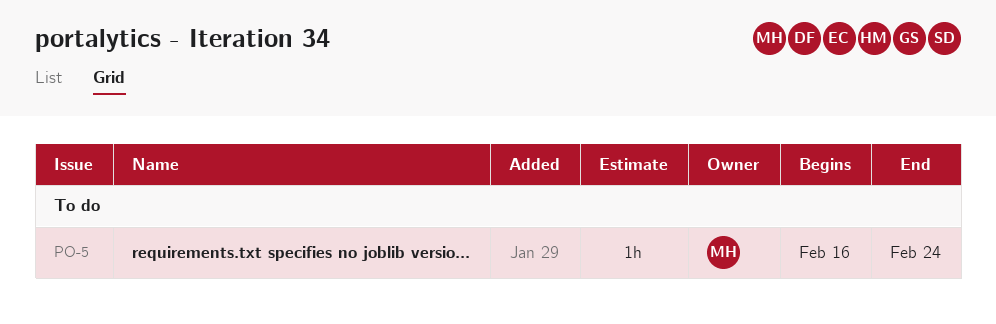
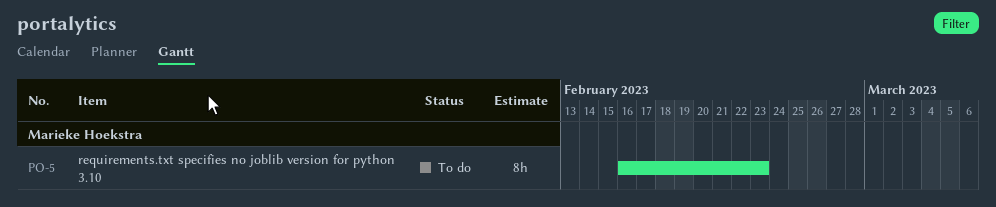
PO-5, estimate: 1h -> 8h
PO-5, due: Feb 24 -> Feb 23

